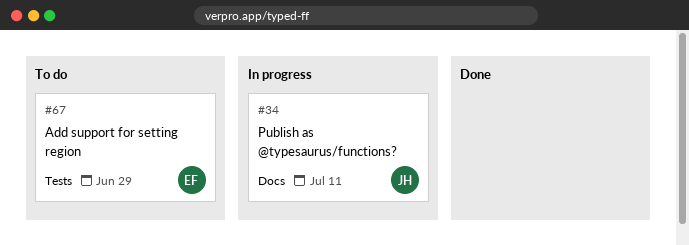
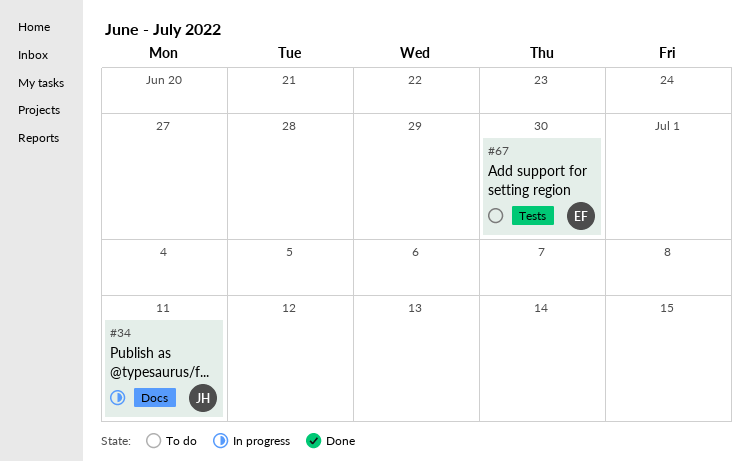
#67, due: Jun 29 -> Jun 30

